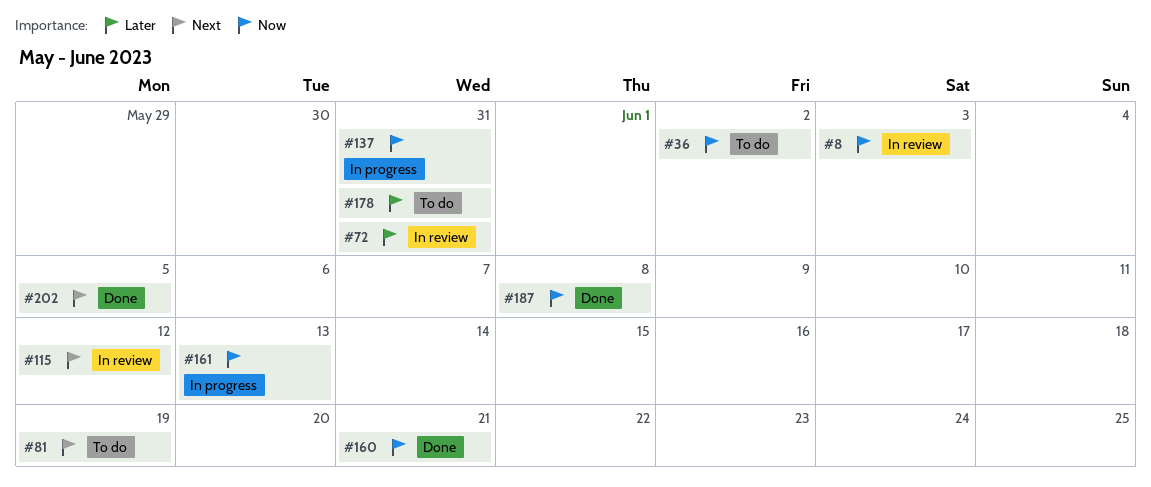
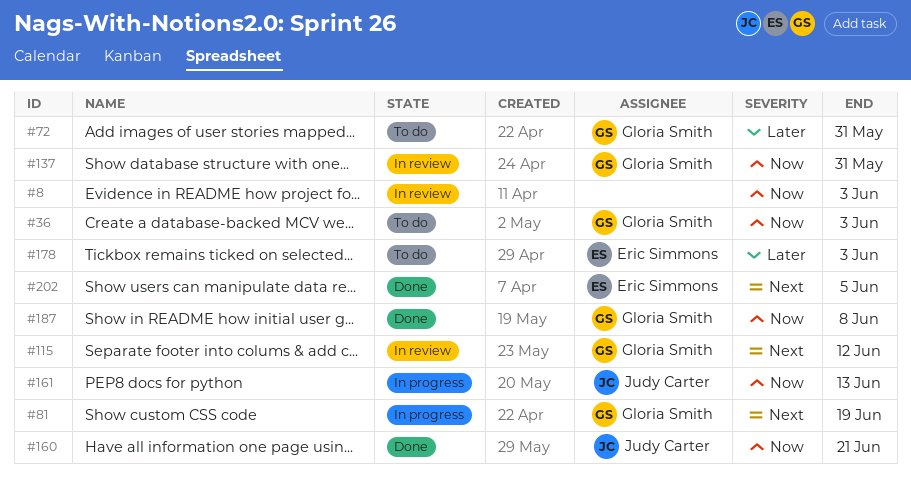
#36, due: Jun 2 -> Jun 3
#72, status: In review -> To do
#81, status: To do -> In progress
#137, status: In progress -> In review
#178, due: May 31 -> Jun 3

